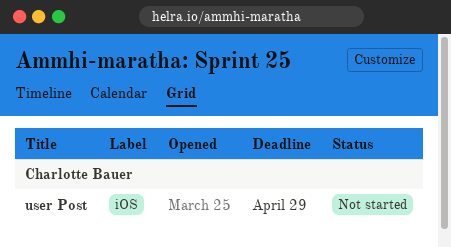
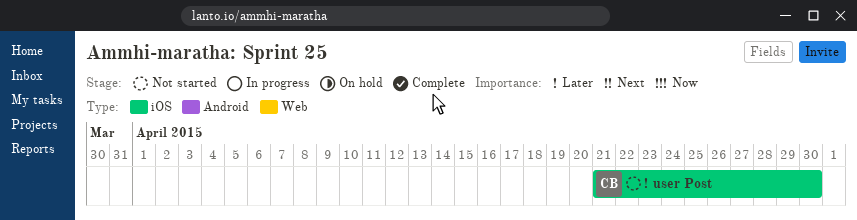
user Post, due: Apr 29 -> Apr 30

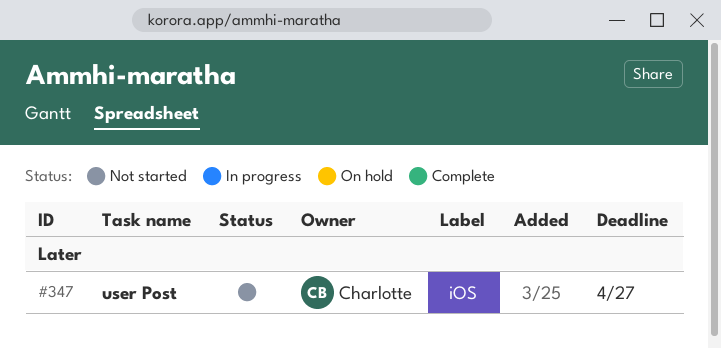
user Post, due: Apr 30 -> Apr 27

